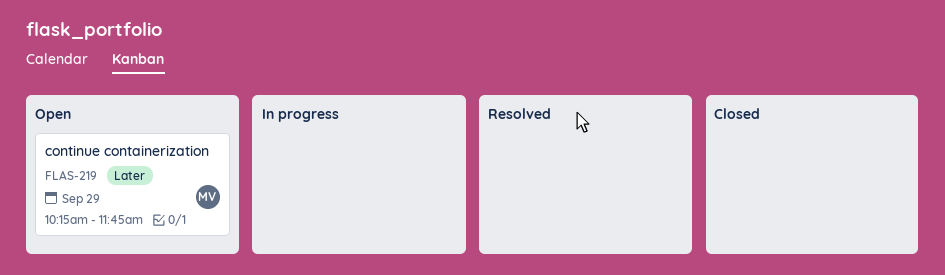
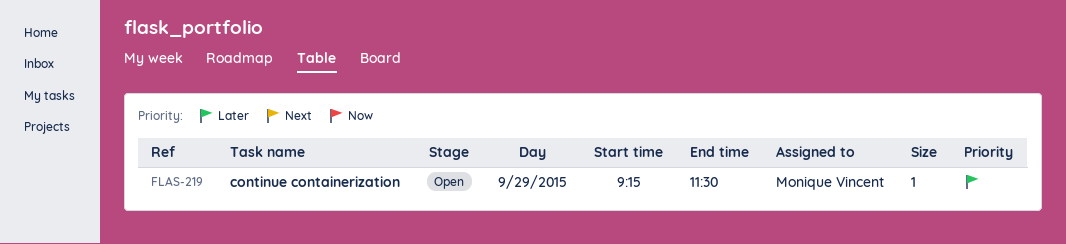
FLAS-219, begins: 10:15 -> 09:15
FLAS-219, ends: 11:45 -> 11:30

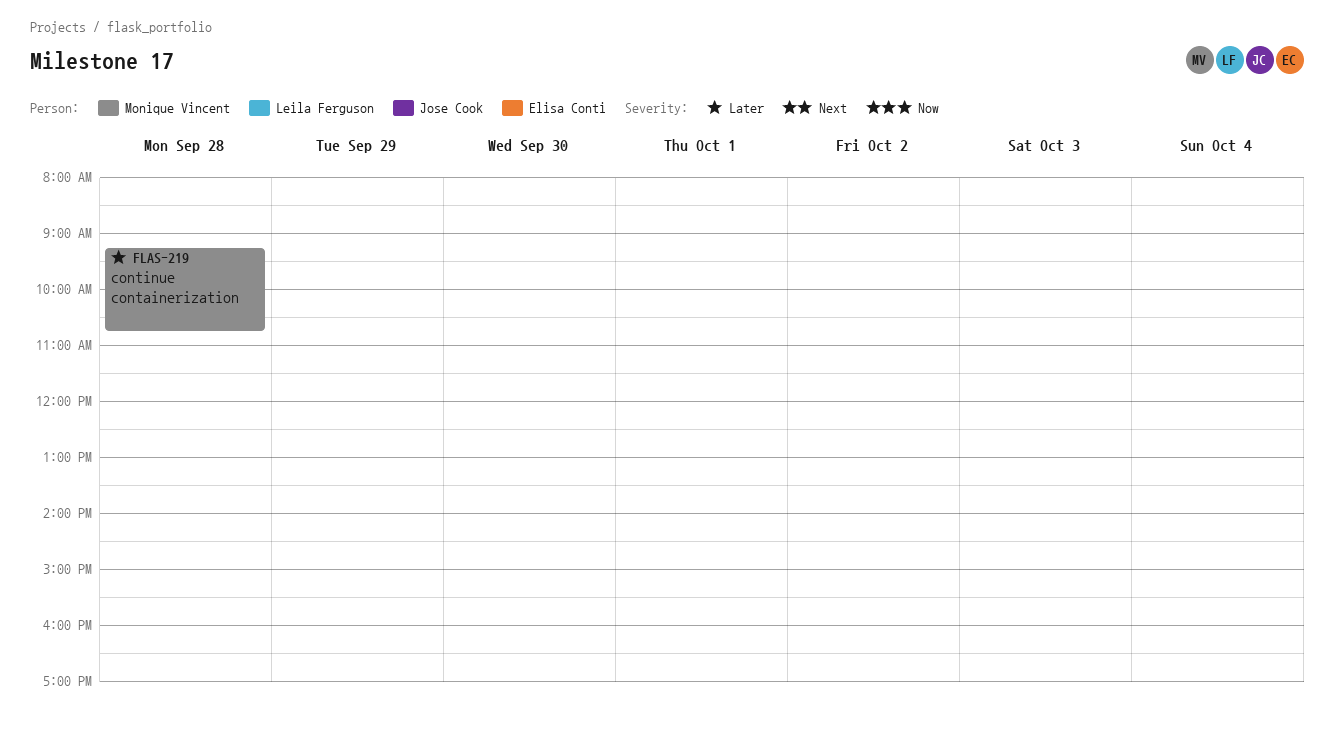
FLAS-219, day: Sep 29 -> Sep 28
FLAS-219, ends: 11:30 -> 10:45

